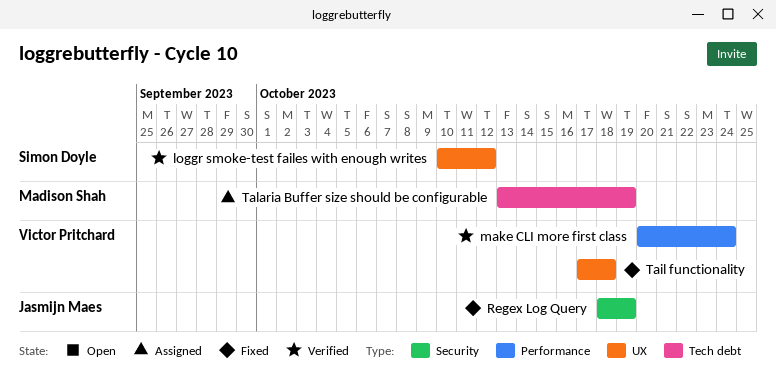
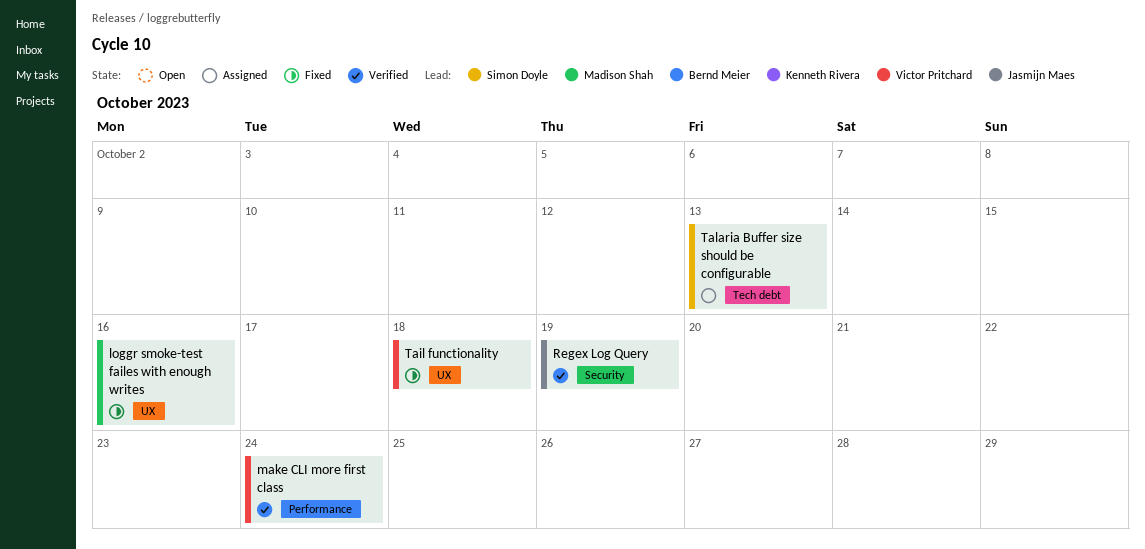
loggr smoke-test failes with enough writes, status: Verified -> Fixed
loggr smoke-test failes with enough writes, owner: Simon Doyle -> Madison Shah
loggr smoke-test failes with enough writes, due: Oct 12 -> Oct 16
Regex Log Query, status: Fixed -> Verified
Talaria Buffer size should be configurable, owner: Madison Shah -> Simon Doyle
Talaria Buffer size should be configurable, due: Oct 19 -> Oct 13

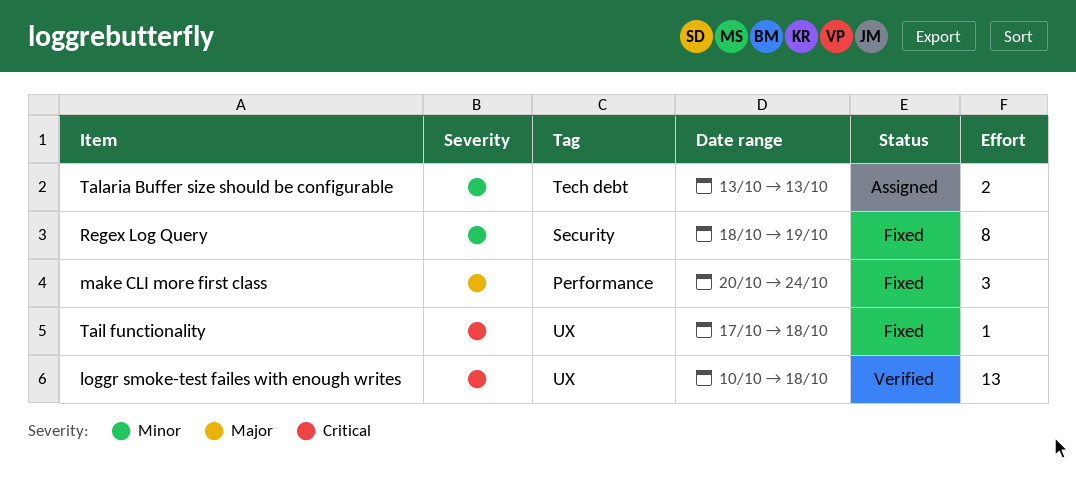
loggr smoke-test failes with enough writes, status: Fixed -> Verified
loggr smoke-test failes with enough writes, due: Oct 16 -> Oct 18
make CLI more first class, status: Verified -> Fixed
Regex Log Query, status: Verified -> Fixed

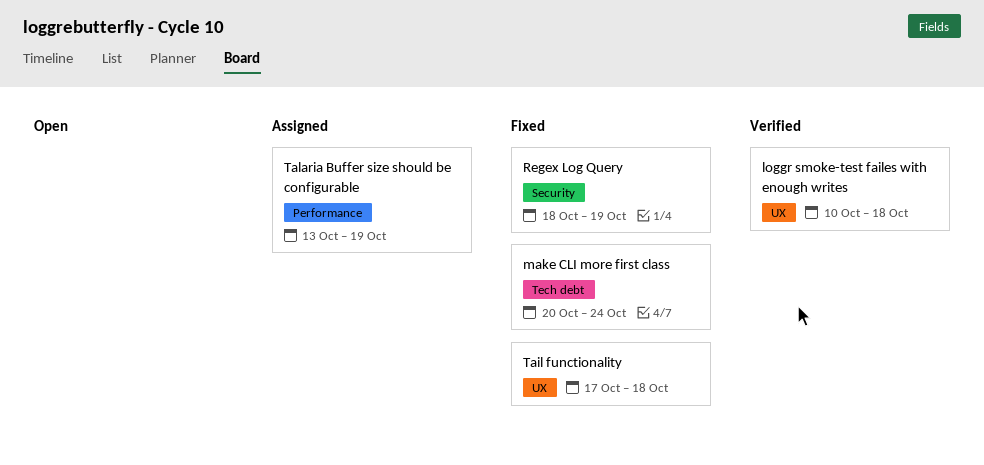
make CLI more first class, label: Performance -> Tech debt
Talaria Buffer size should be configurable, label: Tech debt -> Performance
Talaria Buffer size should be configurable, due: Oct 13 -> Oct 19

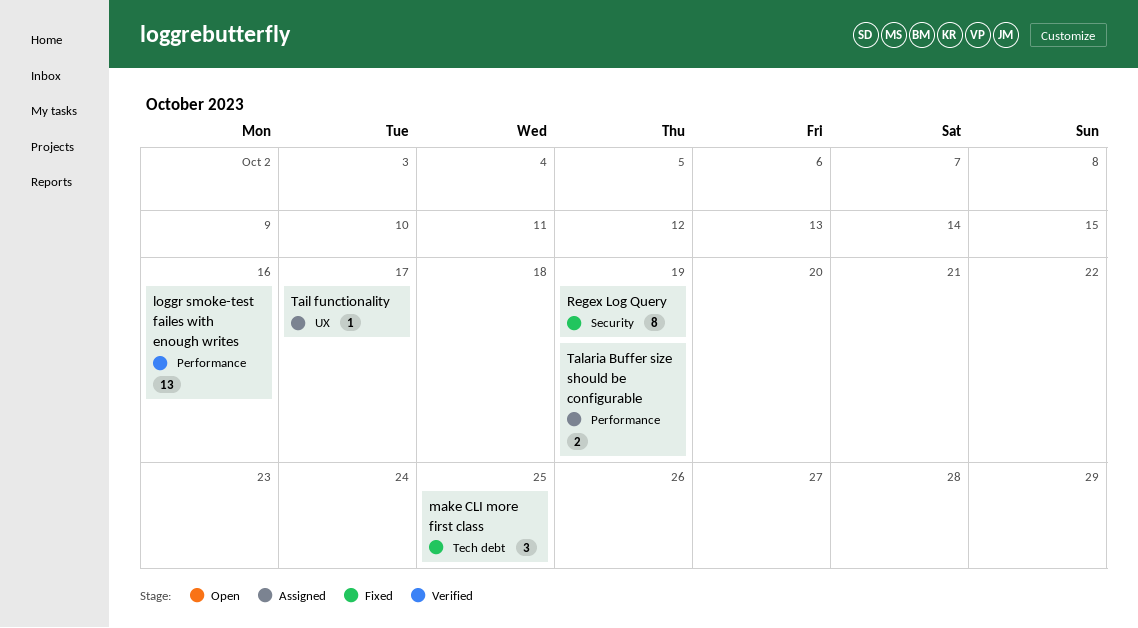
loggr smoke-test failes with enough writes, label: UX -> Performance
loggr smoke-test failes with enough writes, due: Oct 18 -> Oct 16
make CLI more first class, due: Oct 24 -> Oct 25
Tail functionality, status: Fixed -> Assigned
Tail functionality, due: Oct 18 -> Oct 17

